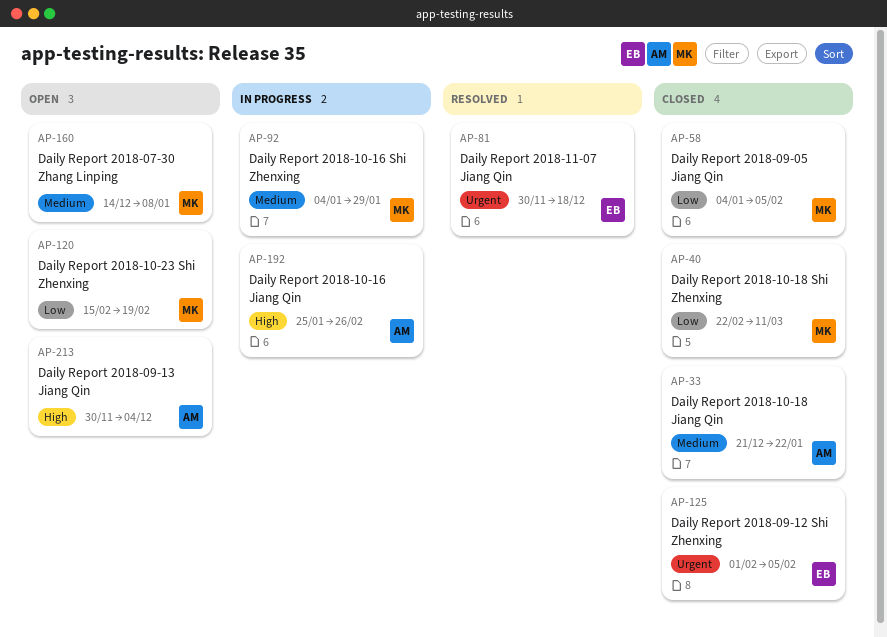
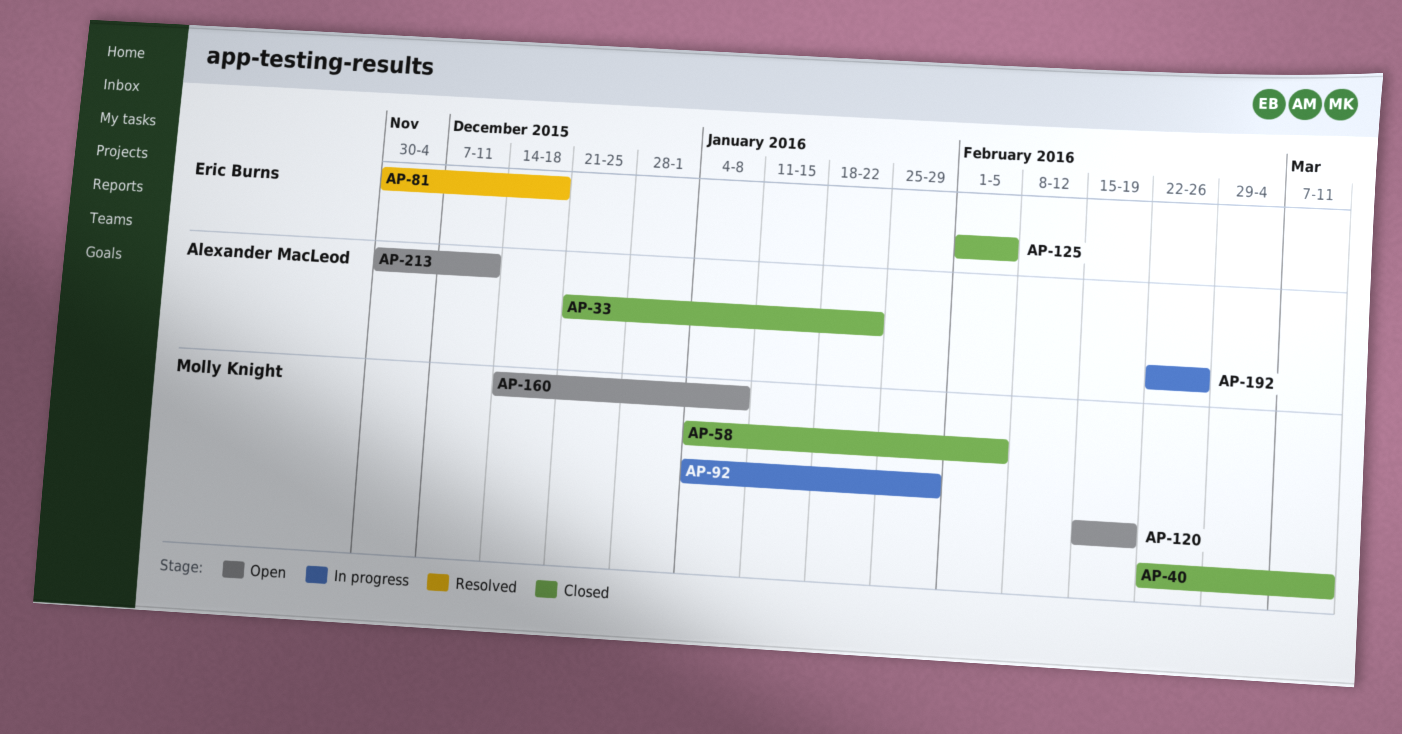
AP-192, start: Jan 25 -> Feb 22
AP-213, due: Dec 4 -> Dec 11

